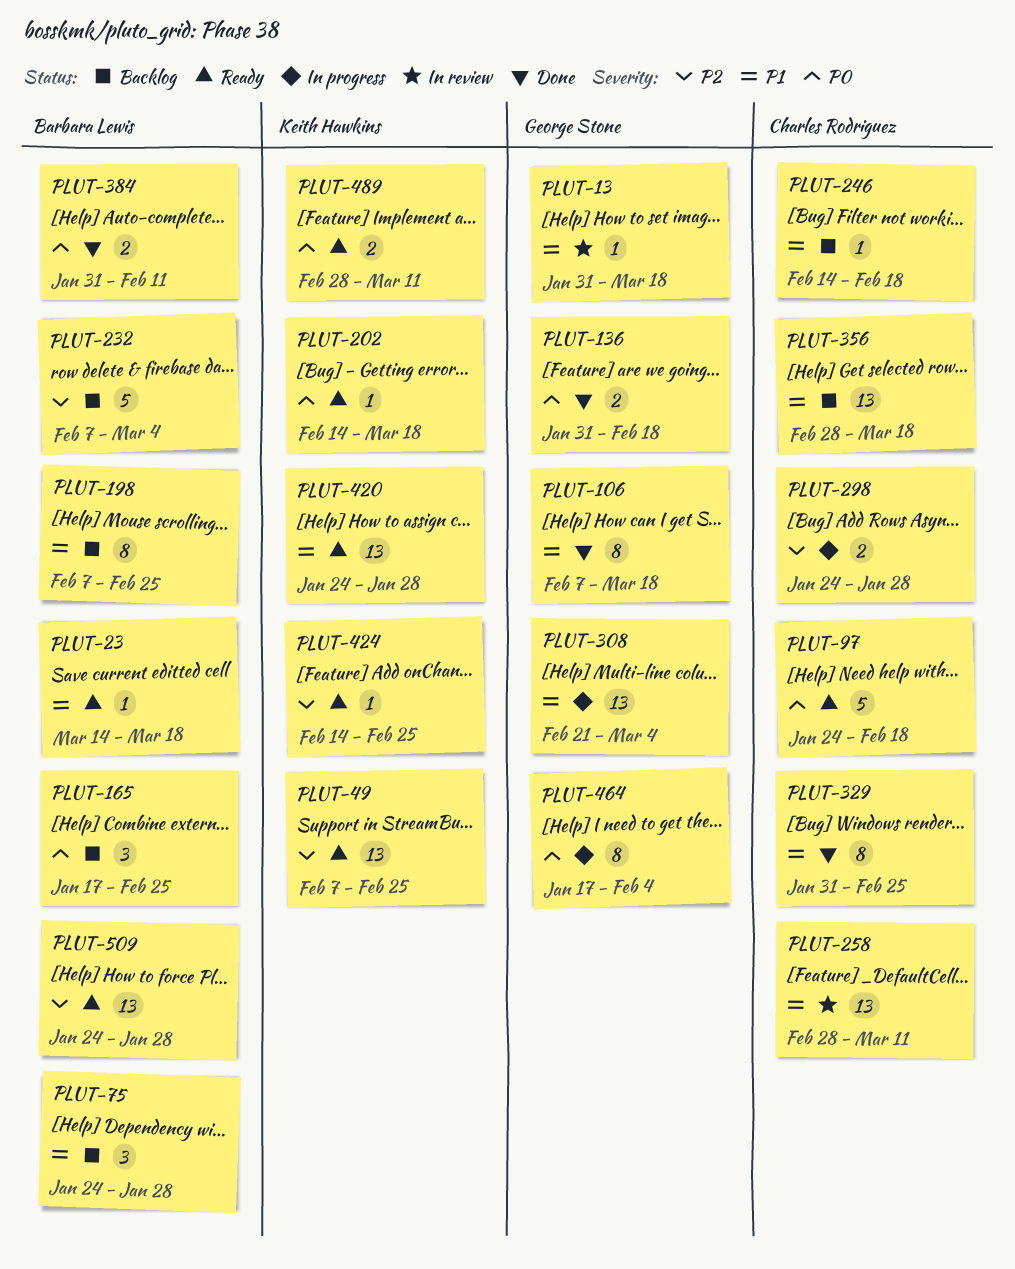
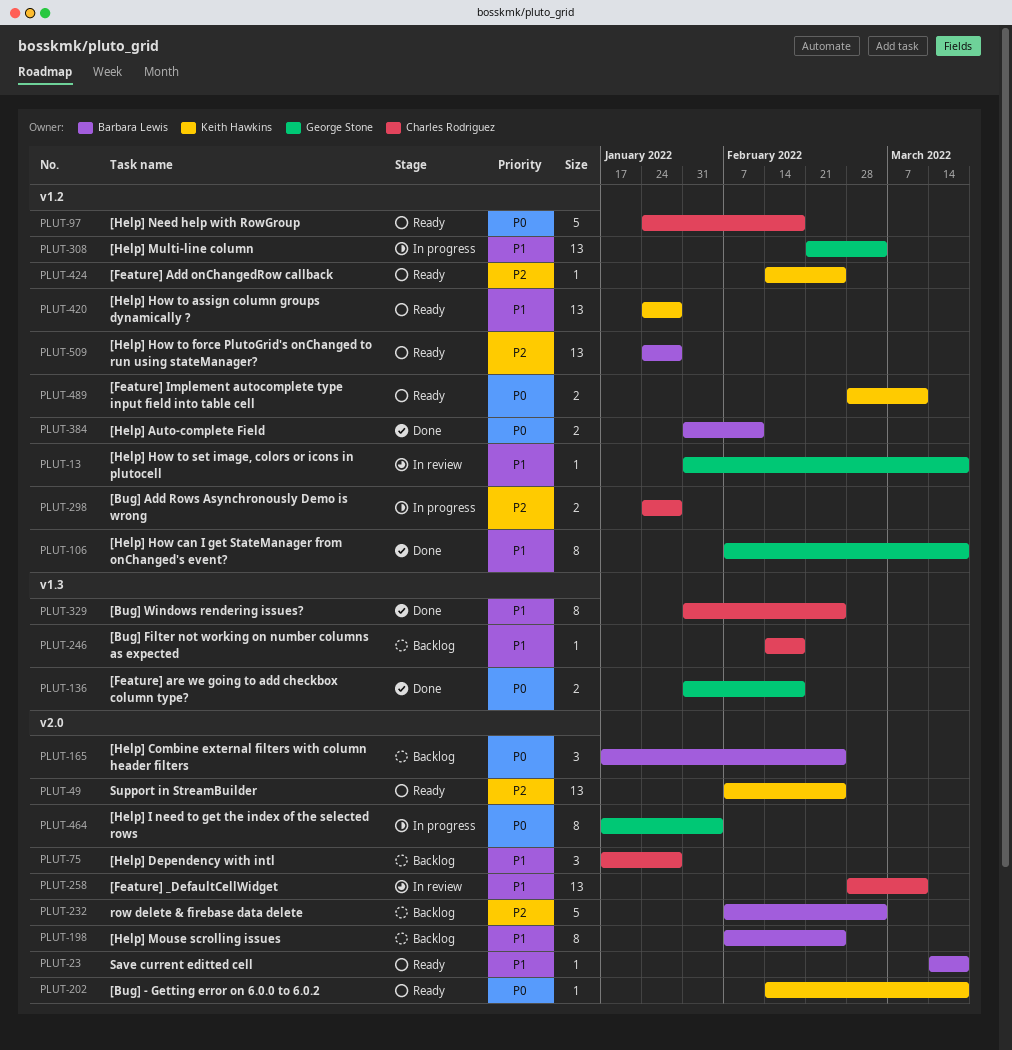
PLUT-75, owner: Barbara Lewis -> Charles Rodriguez
PLUT-75, start: Jan 24 -> Jan 17
PLUT-356: present -> none

